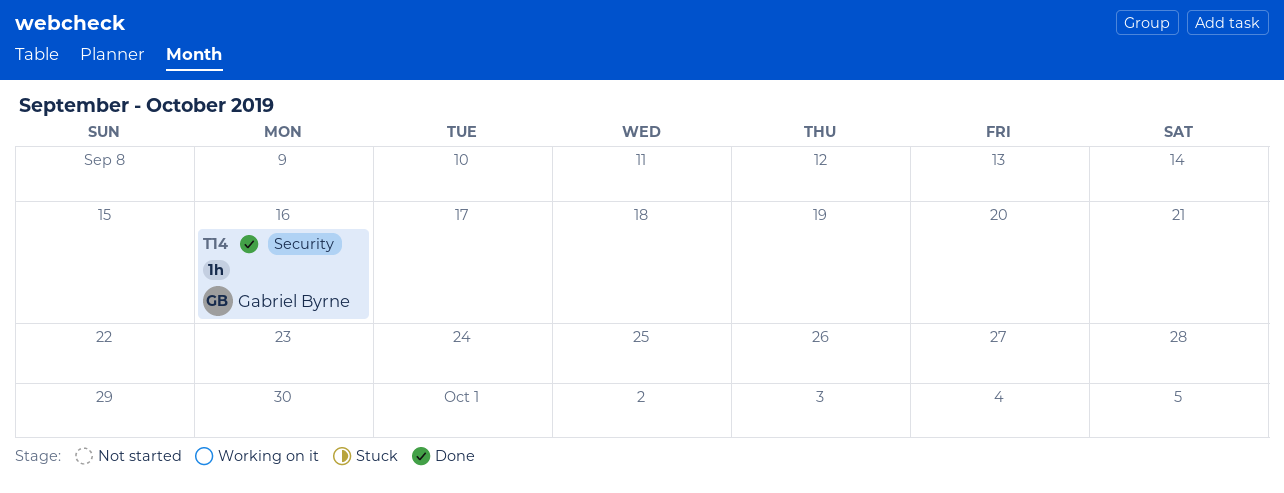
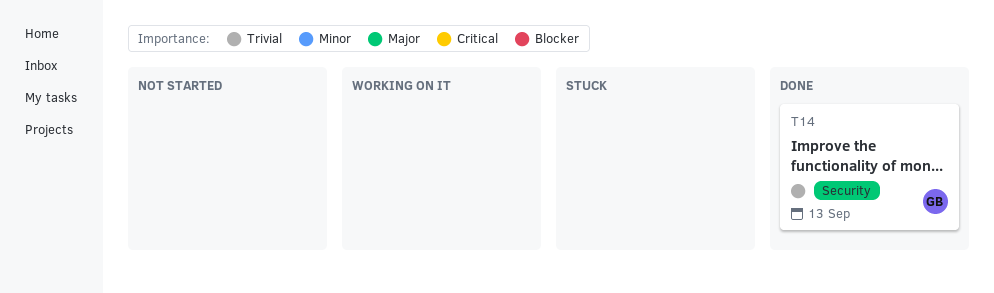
T14, due: Sep 16 -> Sep 13

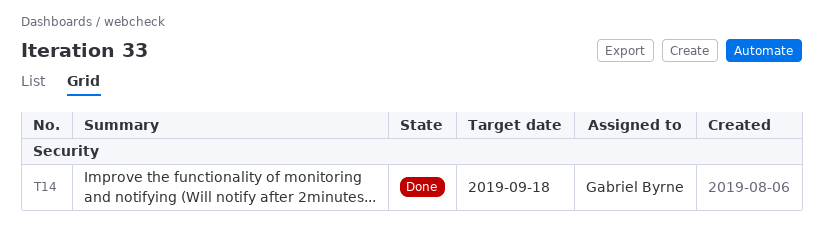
T14, due: Sep 13 -> Sep 18

